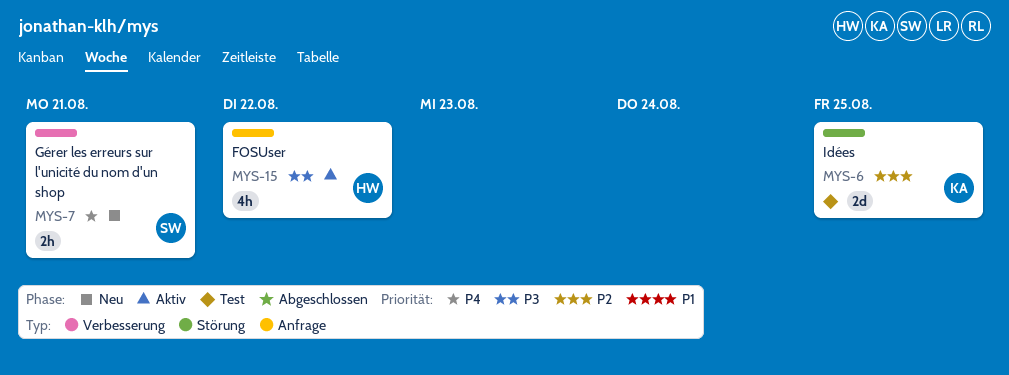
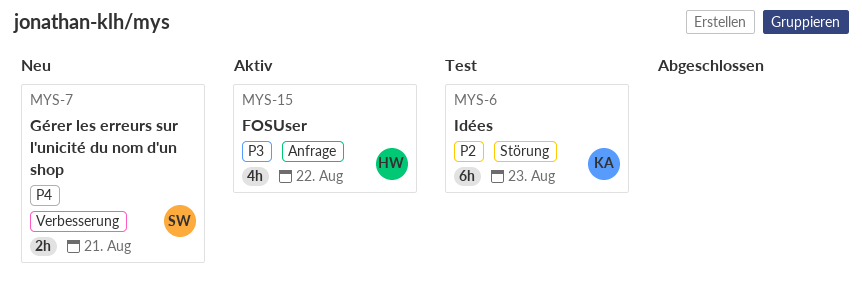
MYS-6, estimate: 2d -> 6h
MYS-6, due: Aug 25 -> Aug 23

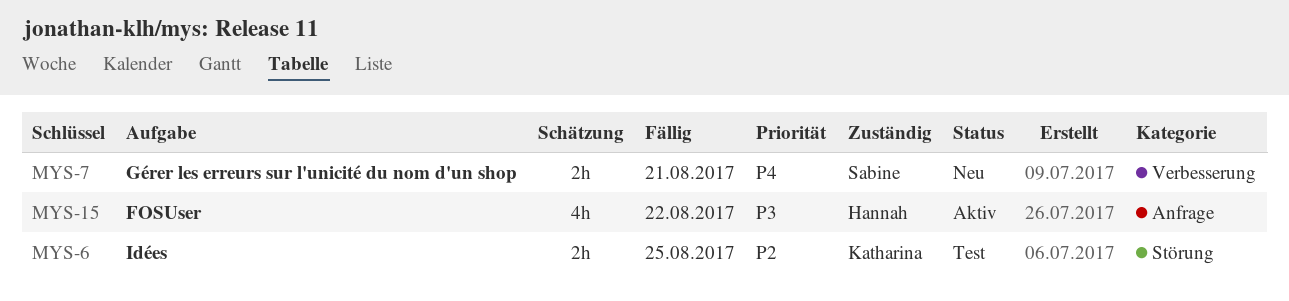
MYS-6, estimate: 6h -> 2h
MYS-6, due: Aug 23 -> Aug 25

